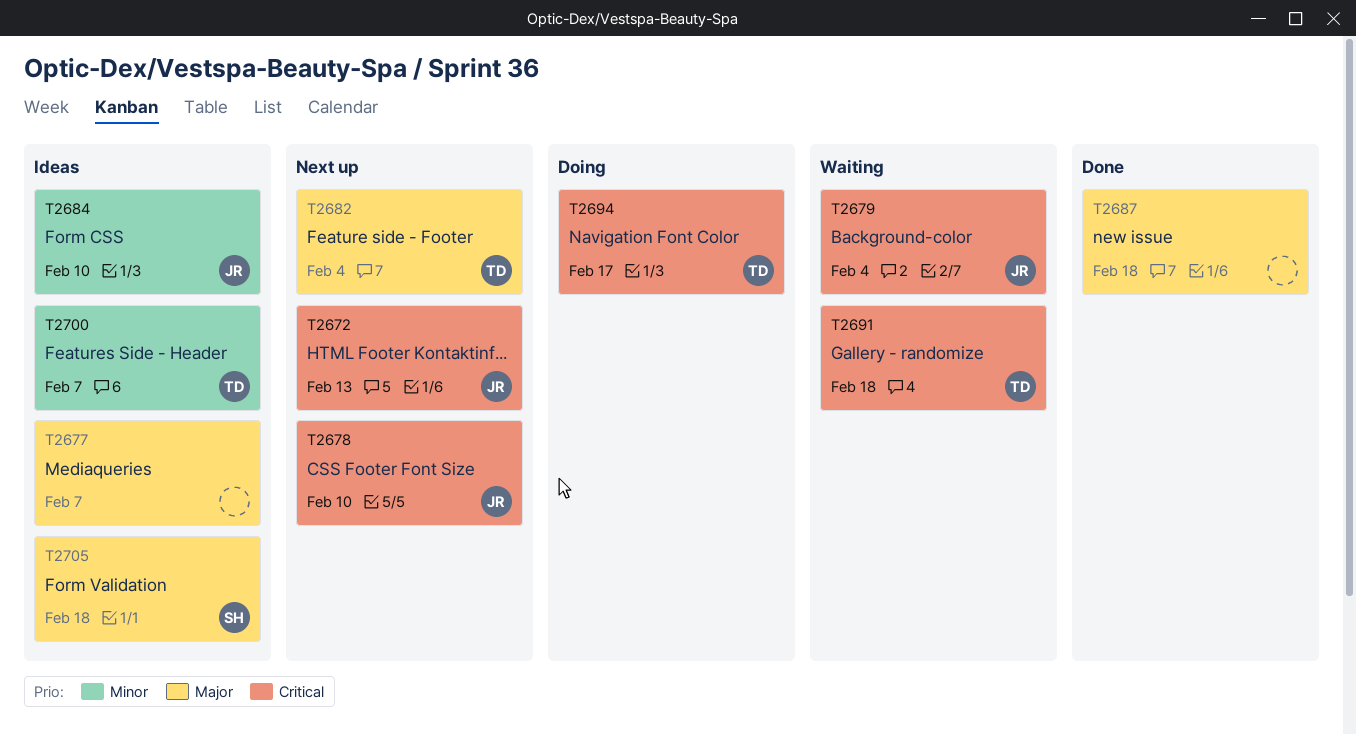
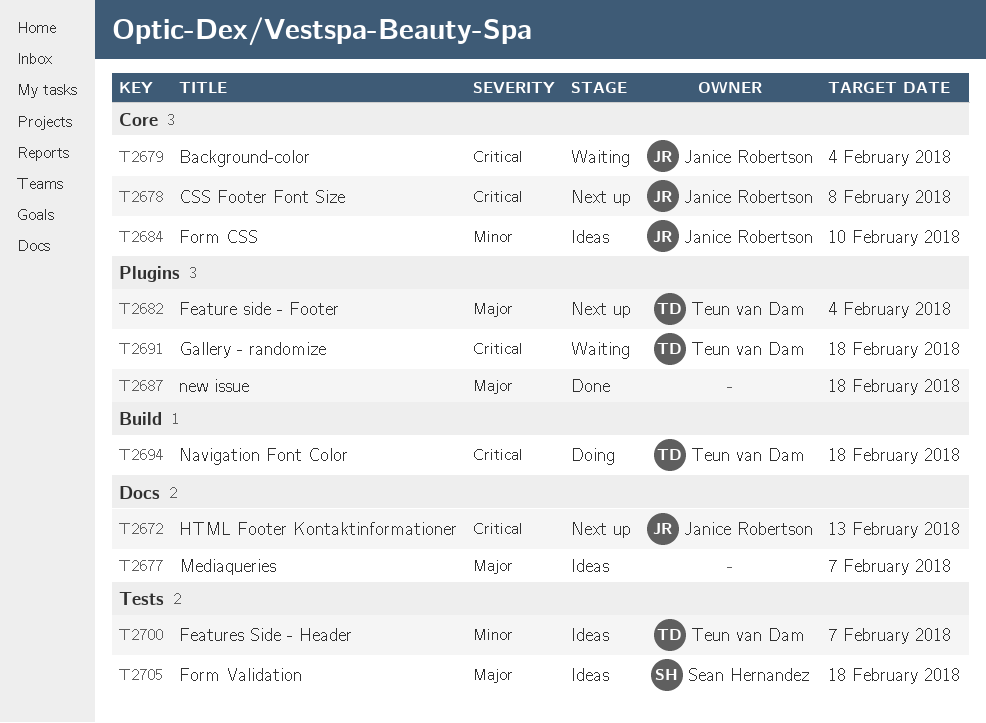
T2678, due: Feb 10 -> Feb 8
T2694, due: Feb 17 -> Feb 18

